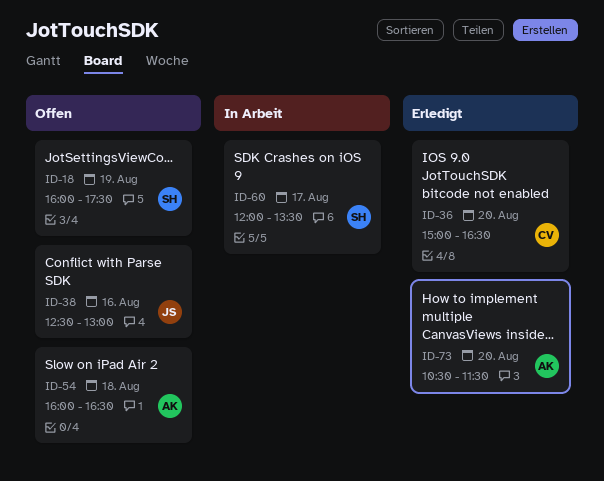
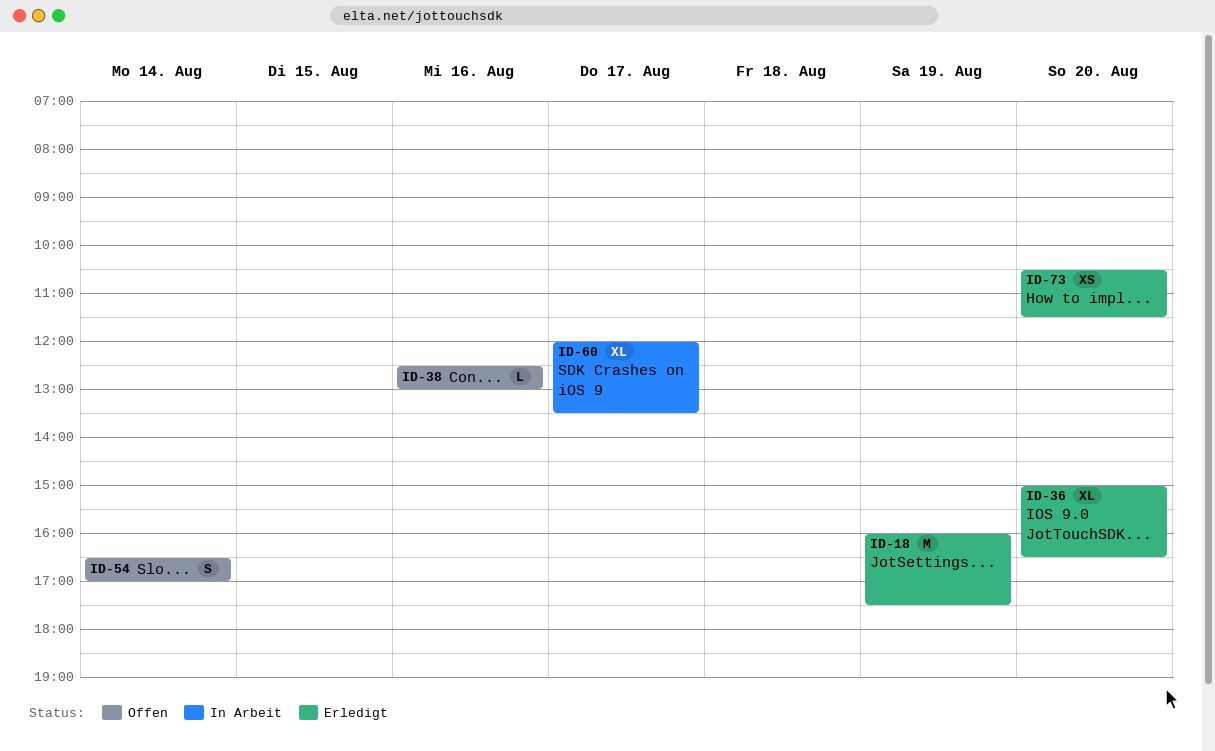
ID-18, status: Offen -> Erledigt
ID-54, day: Aug 18 -> Aug 14
ID-54, begins: 16:00 -> 16:30
ID-54, ends: 16:30 -> 17:00

